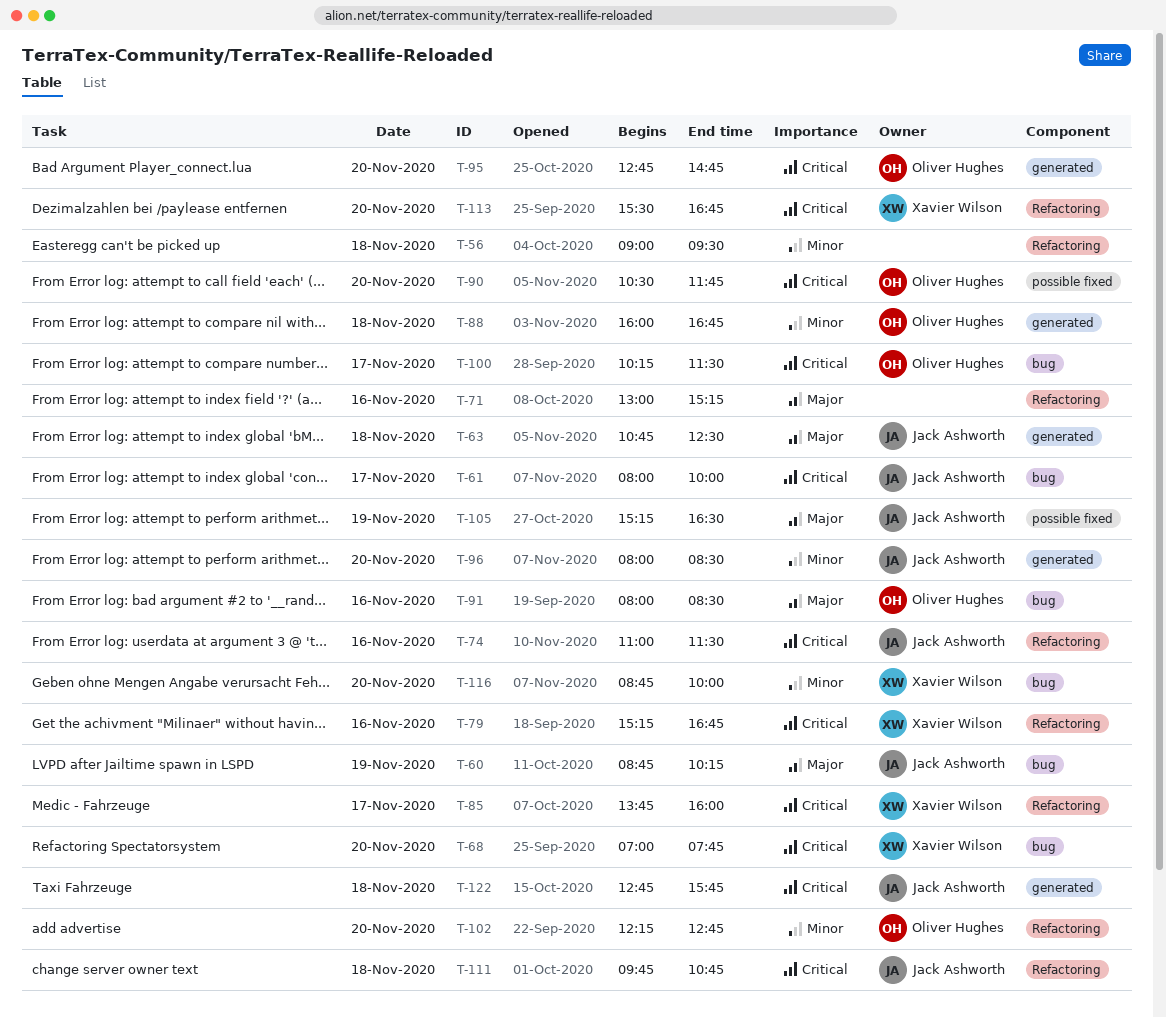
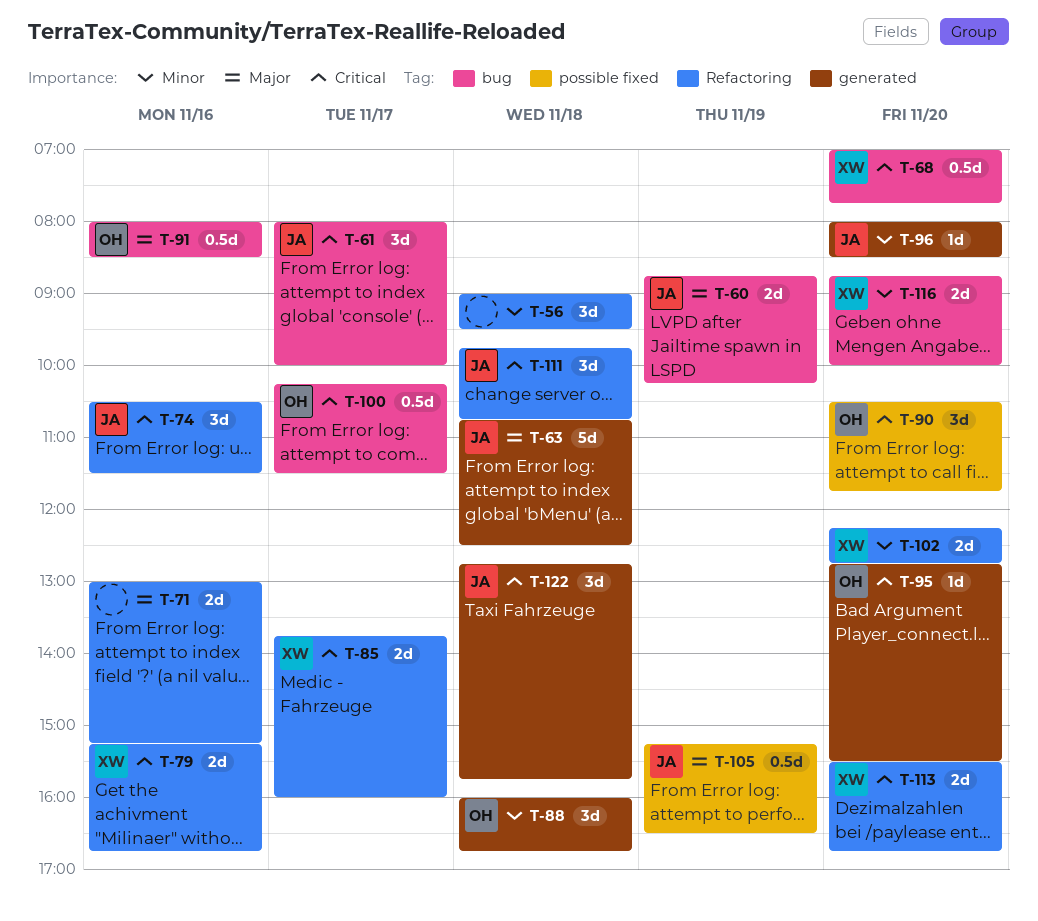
T-74, begins: 11:00 -> 10:30
T-95, ends: 14:45 -> 15:30
T-102, owner: Oliver Hughes -> Xavier Wilson

